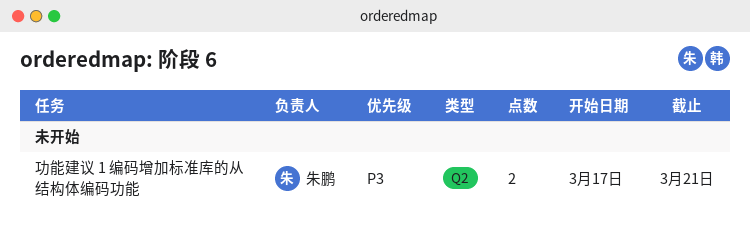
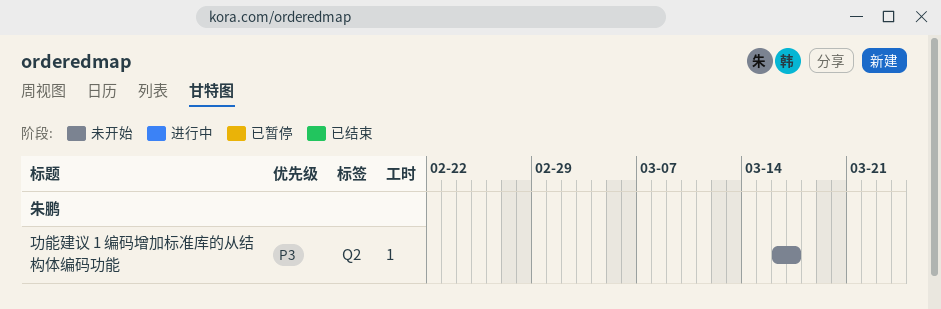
功能建议 1 编码增加标准库的从结构体编码功能, estimate: 2 -> 1
功能建议 1 编码增加标准库的从结构体编码功能, start: Mar 17 -> Mar 16
功能建议 1 编码增加标准库的从结构体编码功能, due: Mar 21 -> Mar 17

